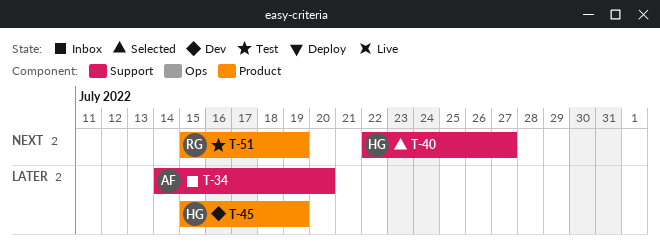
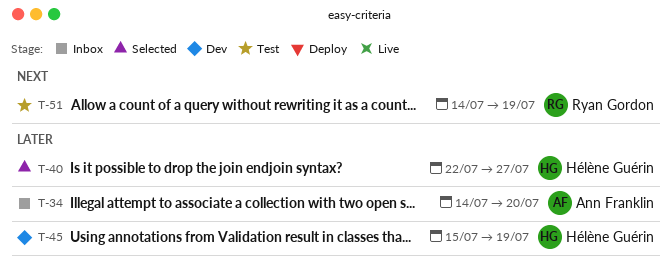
T-40, priority: Next -> Later
T-51, start: Jul 15 -> Jul 14

